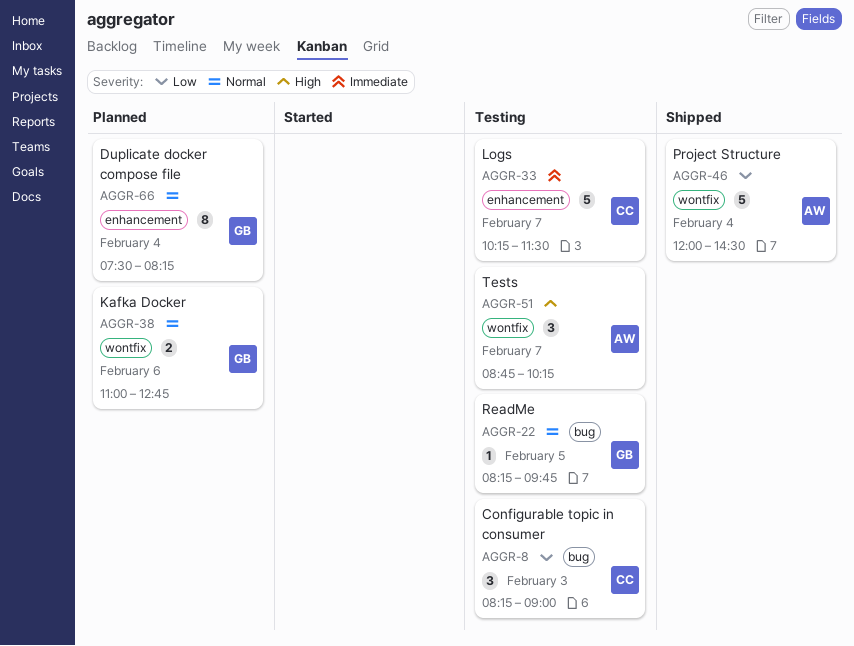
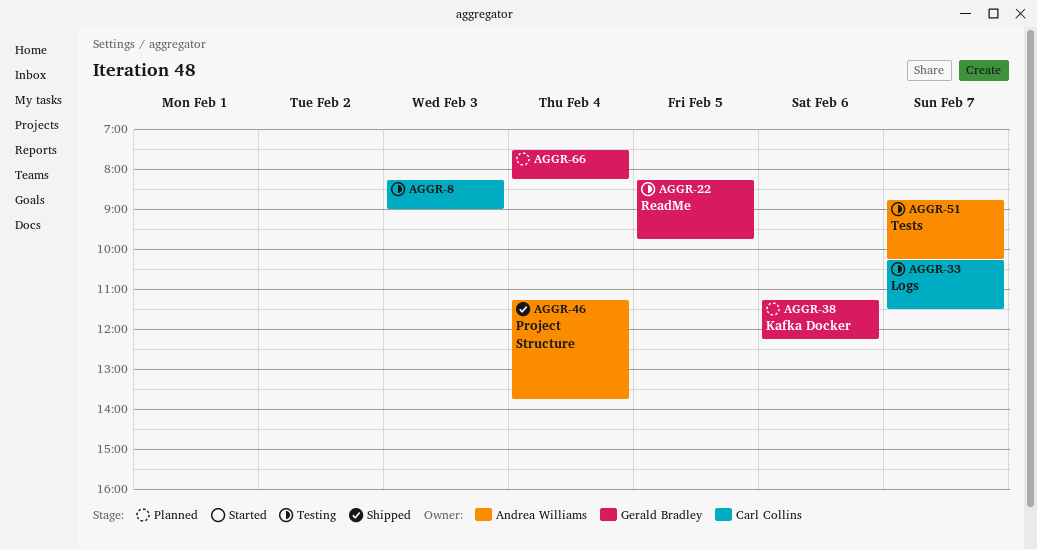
AGGR-38, begins: 11:00 -> 11:15
AGGR-38, ends: 12:45 -> 12:15
AGGR-46, begins: 12:00 -> 11:15
AGGR-46, ends: 14:30 -> 13:45

